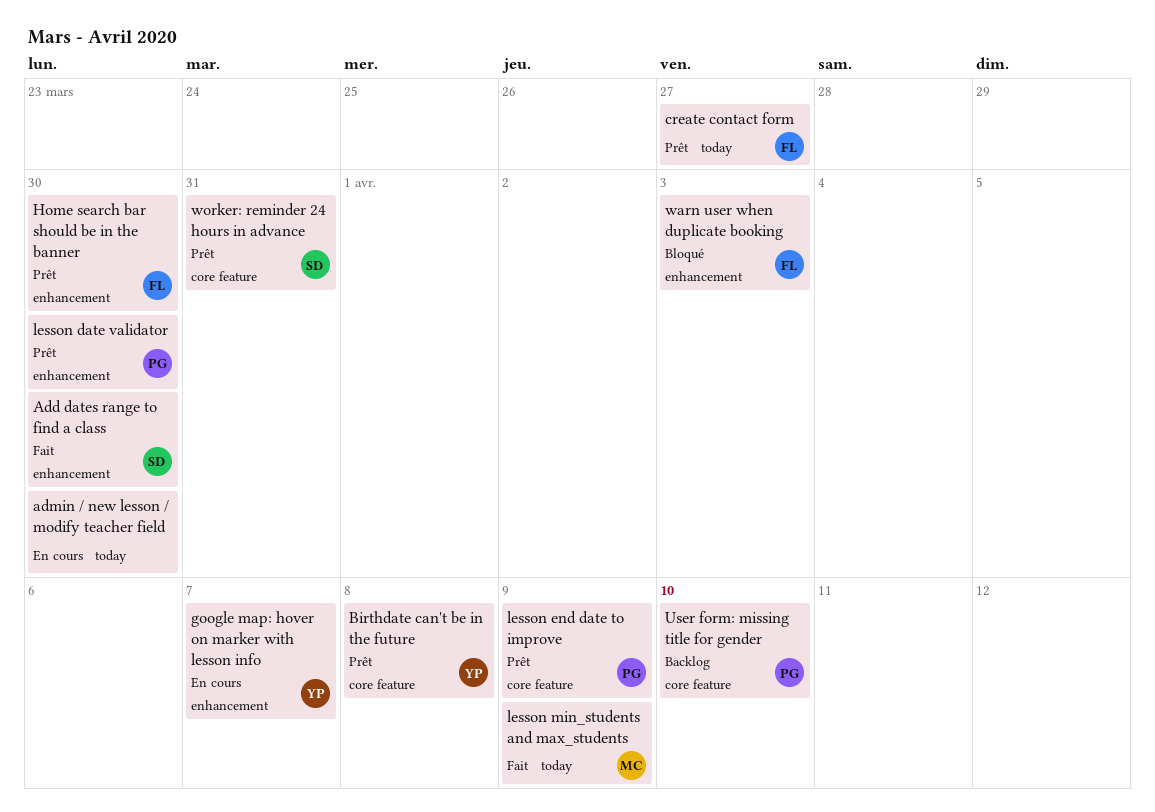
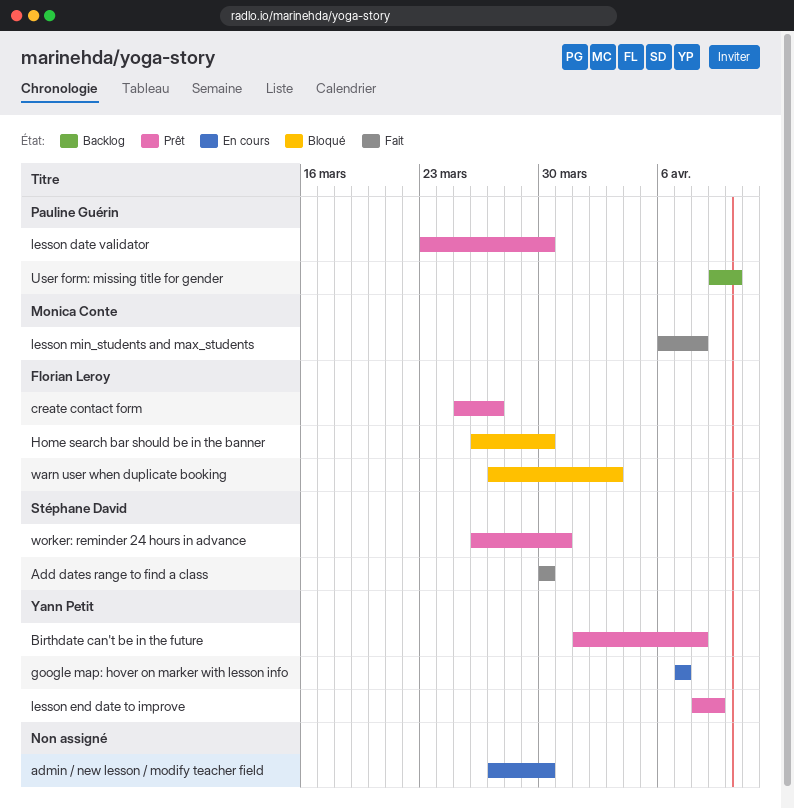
Home search bar should be in the banner, status: Prêt -> Bloqué
lesson end date to improve, owner: Pauline Guérin -> Yann Petit
lesson min_students and max_students, due: Apr 9 -> Apr 8

